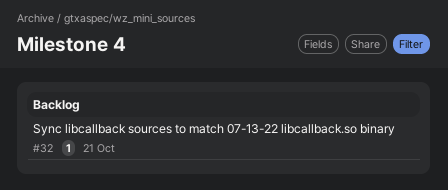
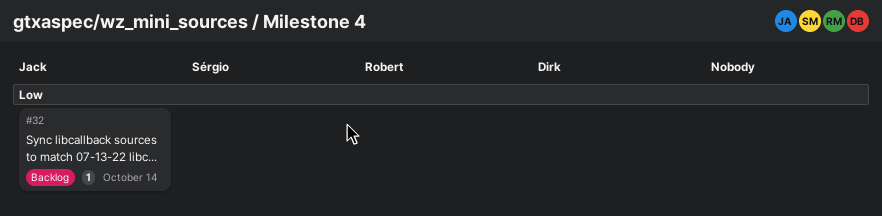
#32, due: Oct 21 -> Oct 14

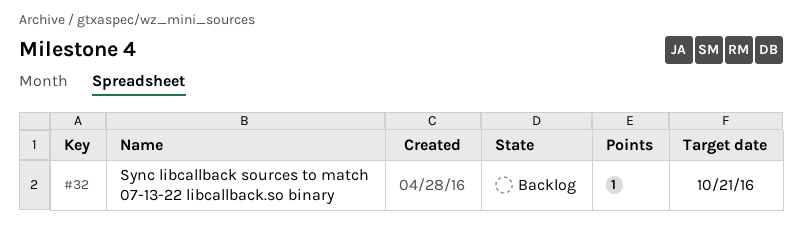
#32, due: Oct 14 -> Oct 21

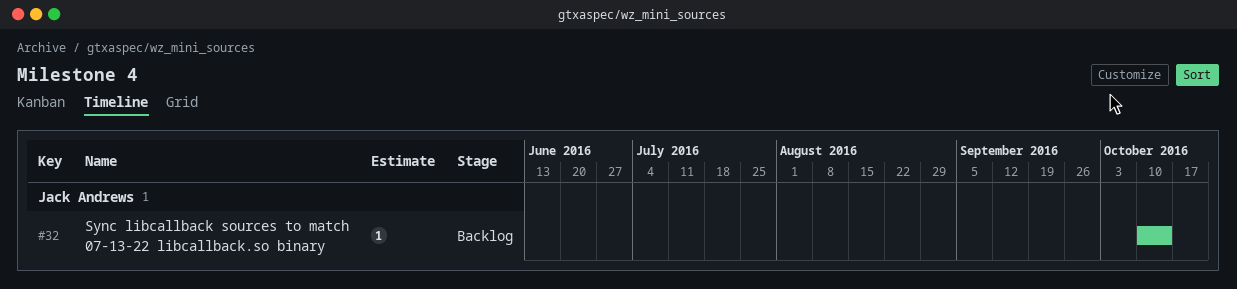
#32, due: Oct 21 -> Oct 14

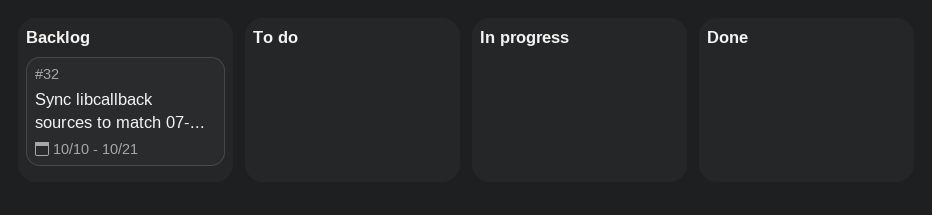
#32, due: Oct 14 -> Oct 21

